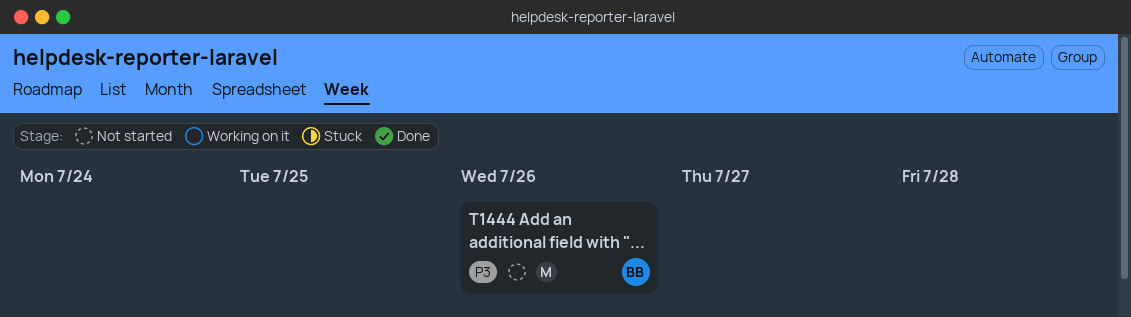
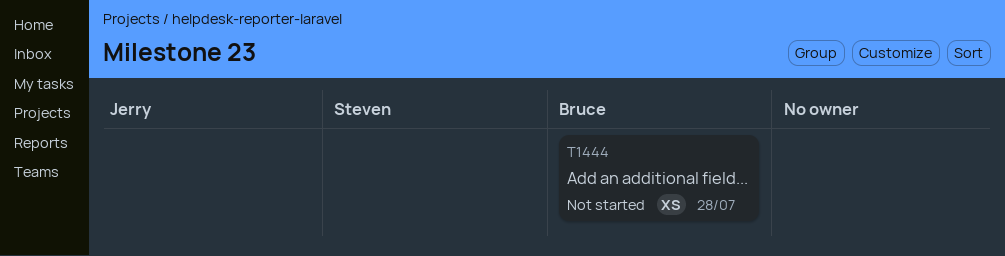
T1444, estimate: M -> XS
T1444, due: Jul 26 -> Jul 28

